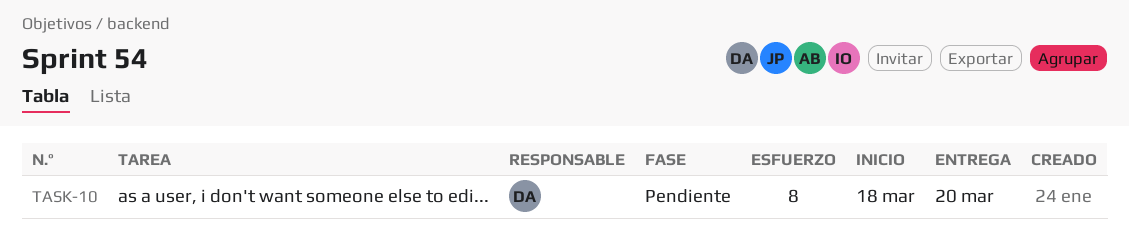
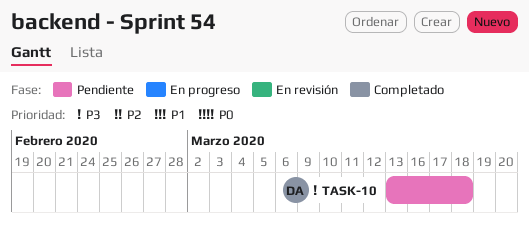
TASK-10, start: Mar 18 -> Mar 13
TASK-10, due: Mar 20 -> Mar 18

